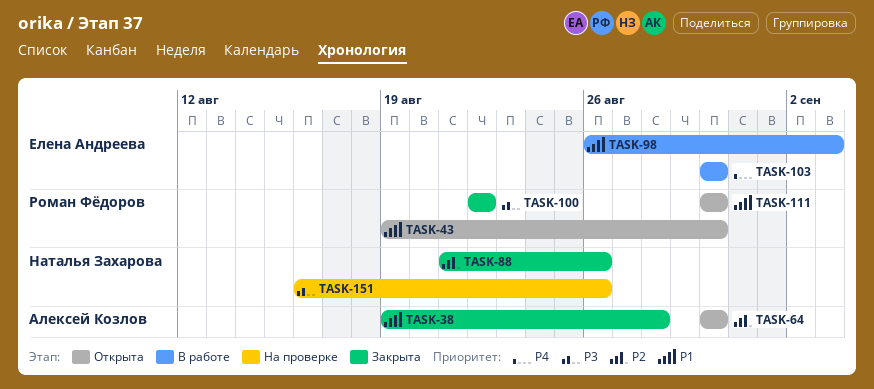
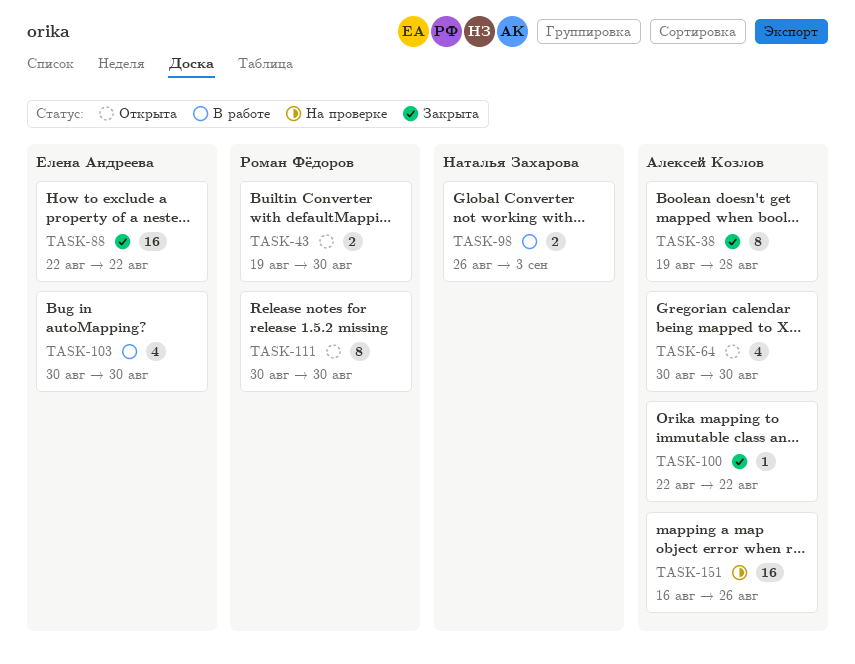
TASK-88, owner: Наталья Захарова -> Елена Андреева
TASK-88, start: Aug 21 -> Aug 22
TASK-88, due: Aug 26 -> Aug 22
TASK-98, owner: Елена Андреева -> Наталья Захарова
TASK-100, owner: Роман Фёдоров -> Алексей Козлов
TASK-151, owner: Наталья Захарова -> Алексей Козлов

